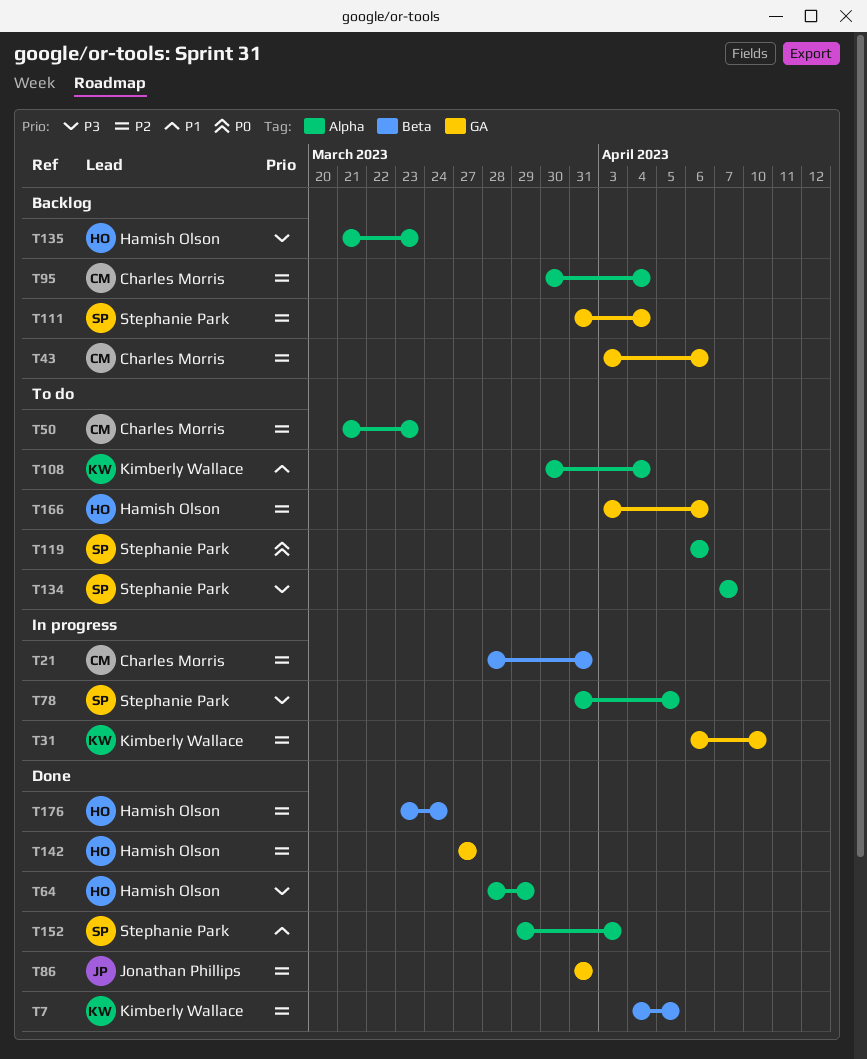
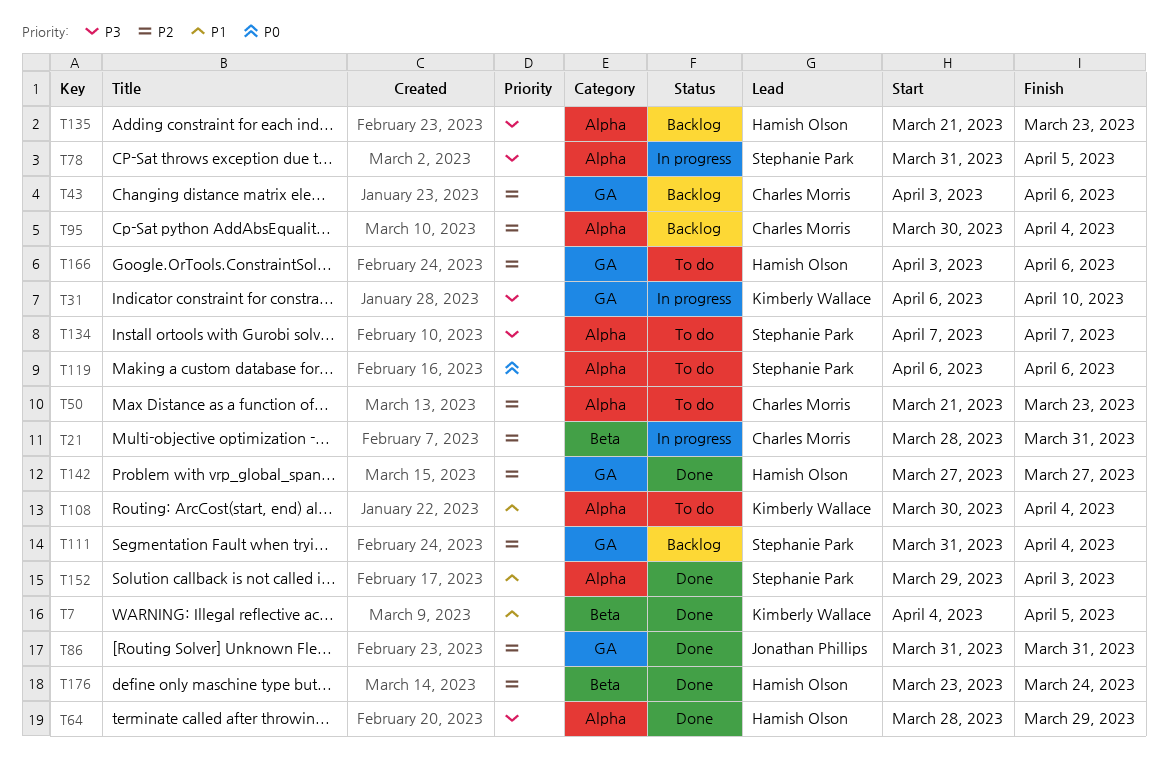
T7, priority: P2 -> P1
T31, priority: P2 -> P3

